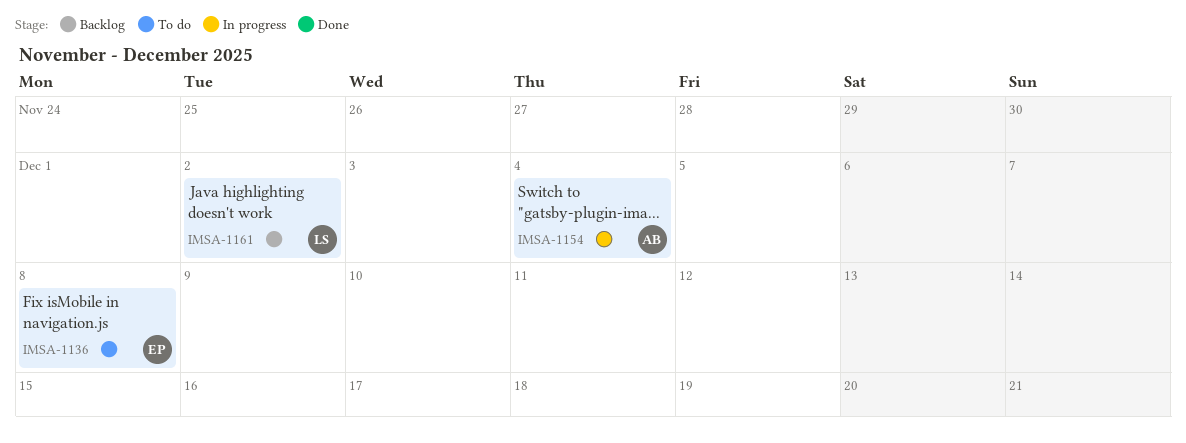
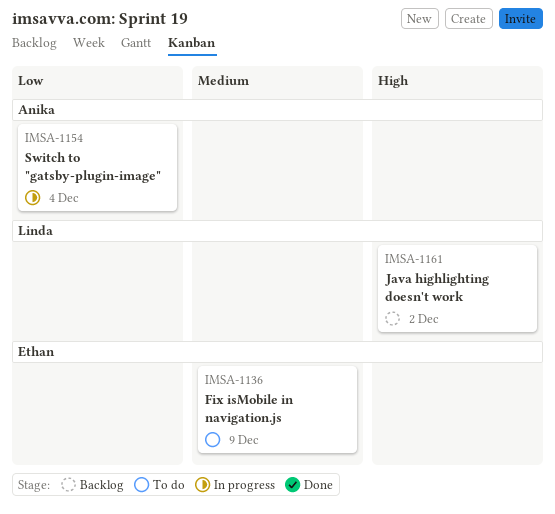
IMSA-1136, due: Dec 8 -> Dec 9

